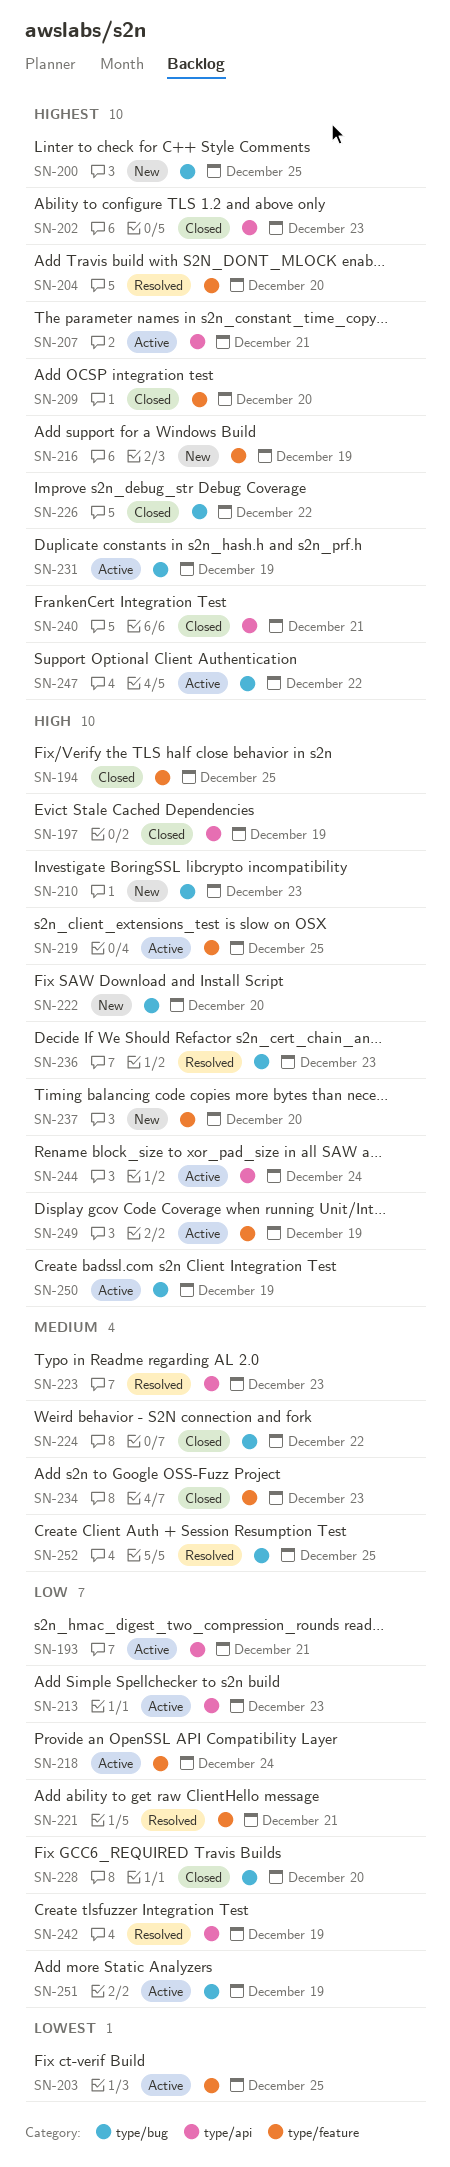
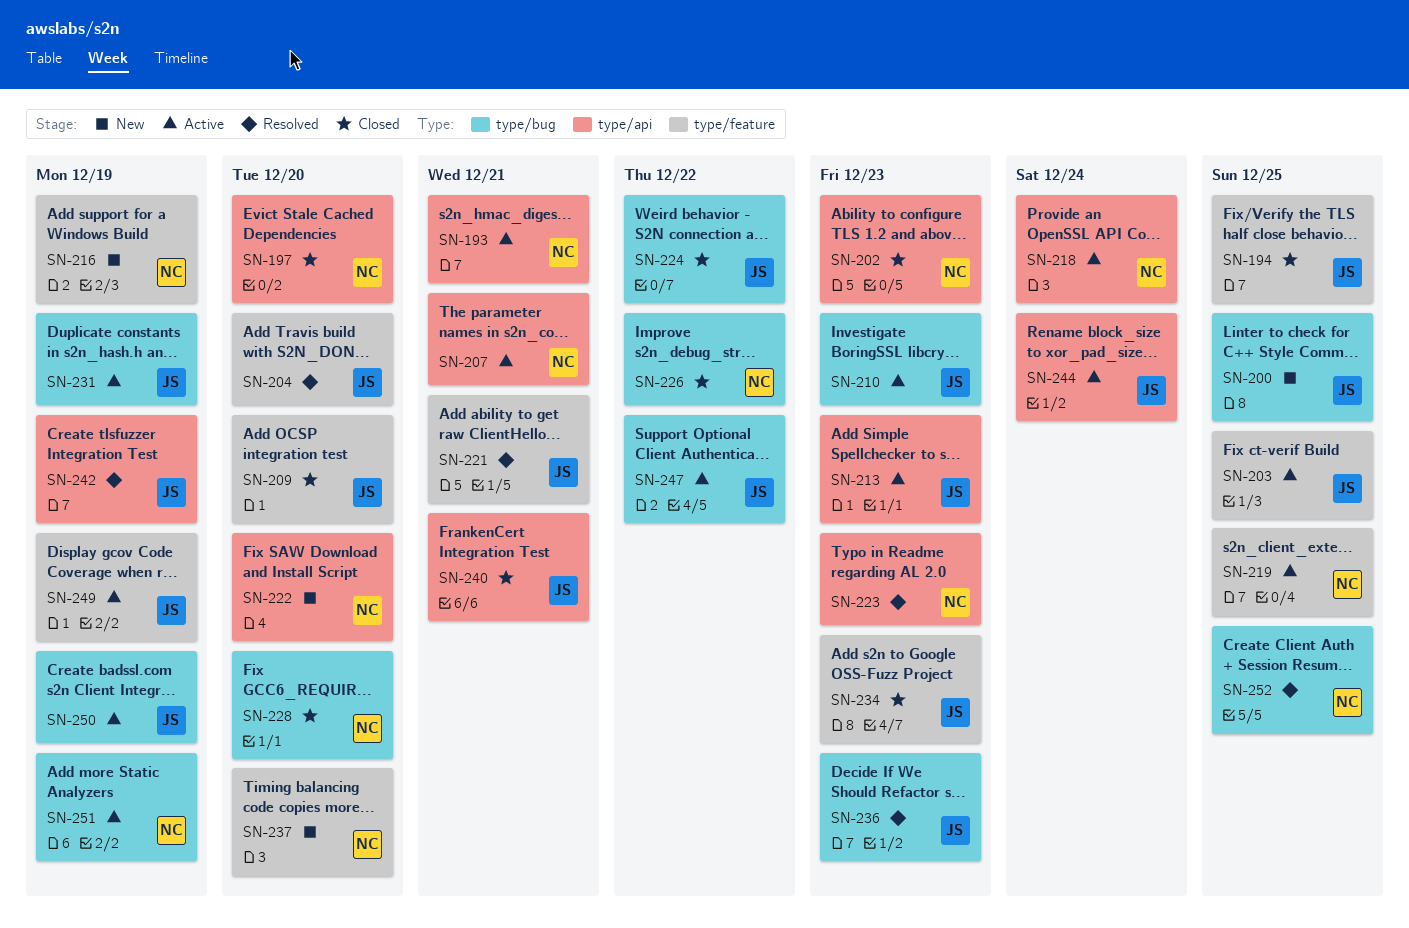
SN-197, due: Dec 19 -> Dec 20
SN-210, status: New -> Active
SN-218, label: type/feature -> type/api
SN-222, label: type/bug -> type/api

